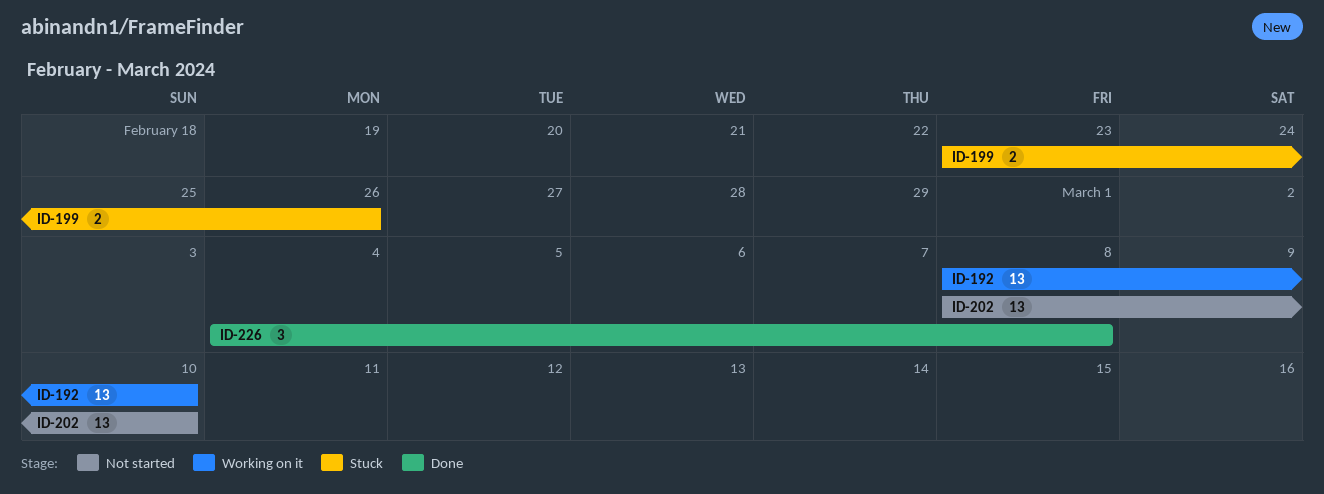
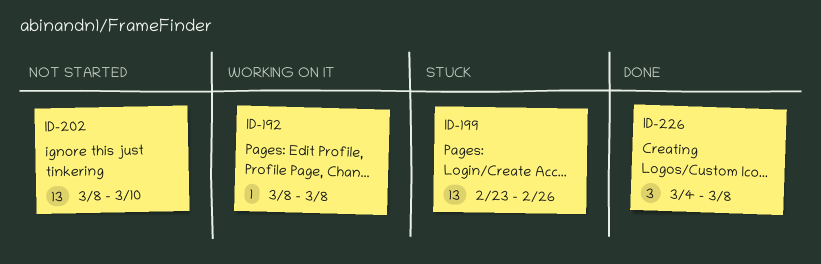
ID-192, estimate: 13 -> 1
ID-192, due: Mar 10 -> Mar 8
ID-199, estimate: 2 -> 13

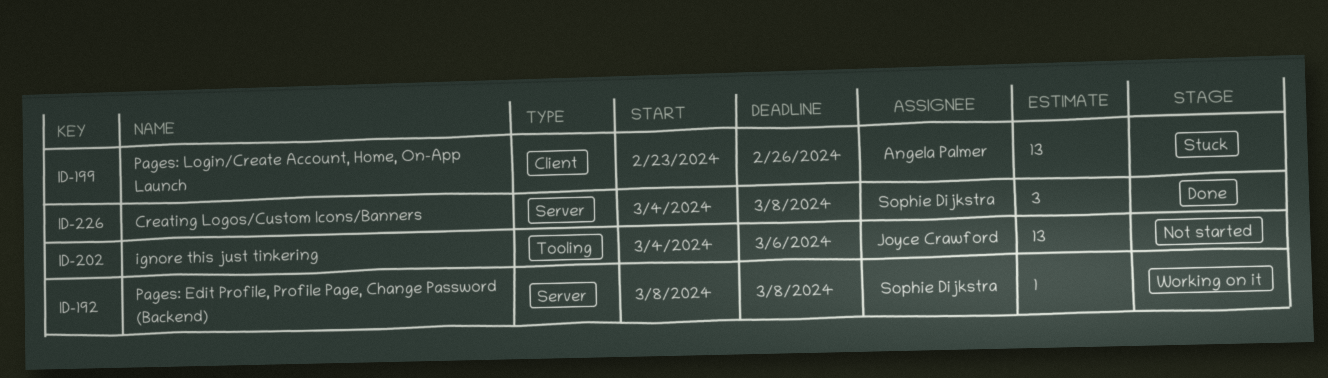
ID-202, start: Mar 8 -> Mar 4
ID-202, due: Mar 10 -> Mar 6

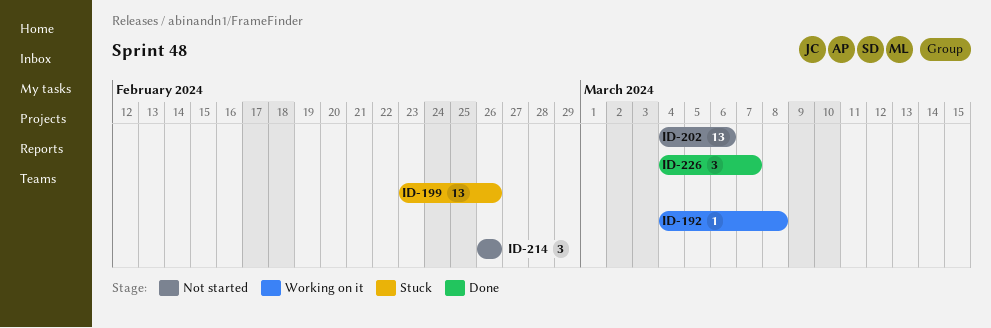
ID-192, start: Mar 8 -> Mar 4
ID-214: none -> present
ID-226, due: Mar 8 -> Mar 7

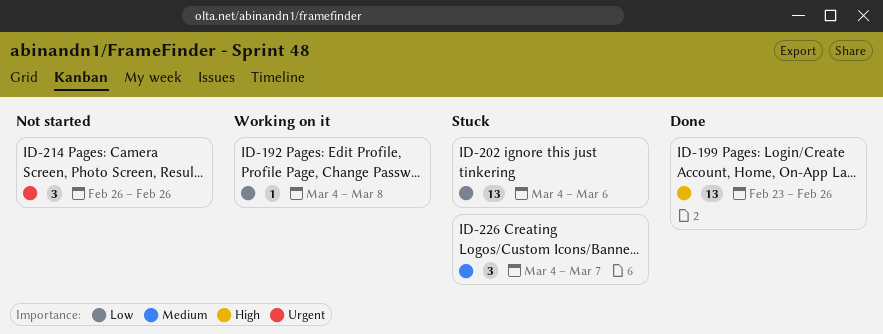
ID-199, status: Stuck -> Done
ID-202, status: Not started -> Stuck
ID-226, status: Done -> Stuck

